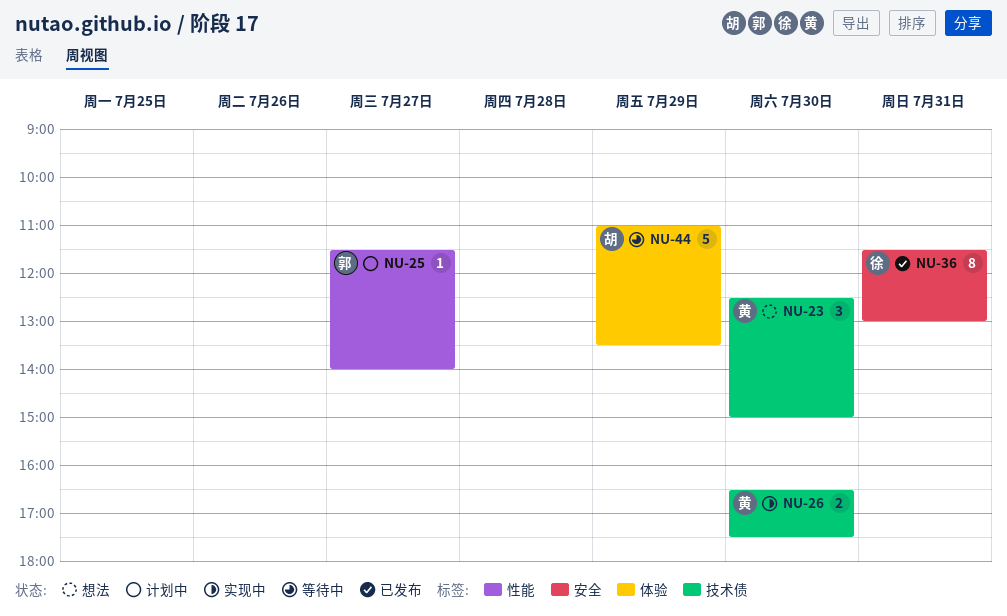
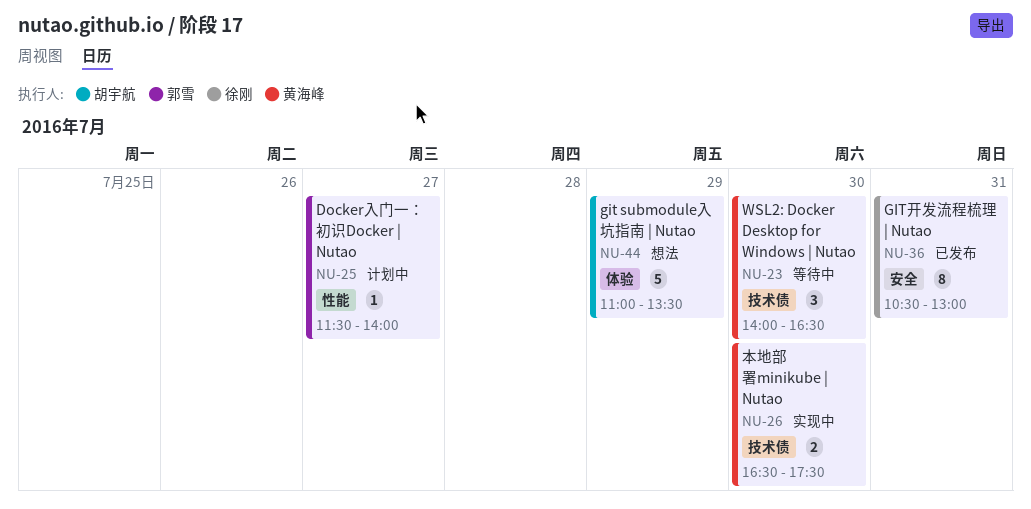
NU-23, status: 想法 -> 等待中
NU-23, begins: 12:30 -> 14:00
NU-23, ends: 15:00 -> 16:30
NU-36, begins: 11:30 -> 10:30
NU-44, status: 等待中 -> 想法

